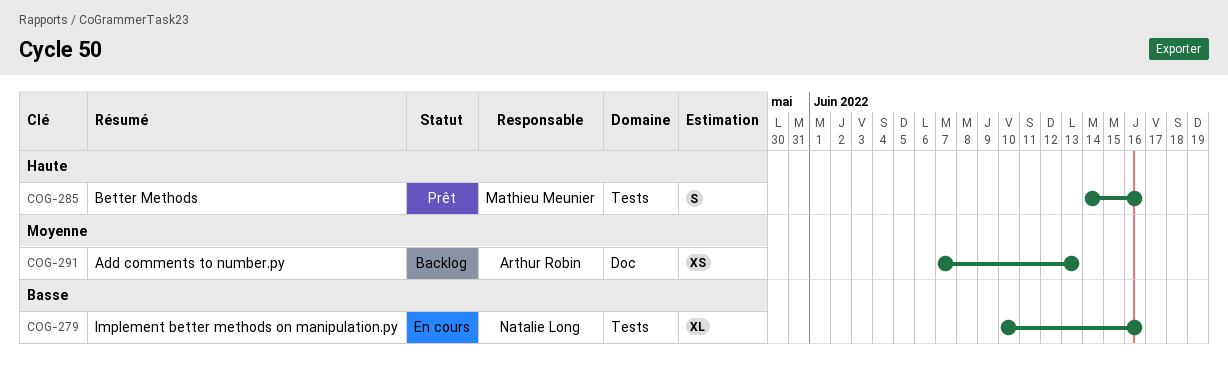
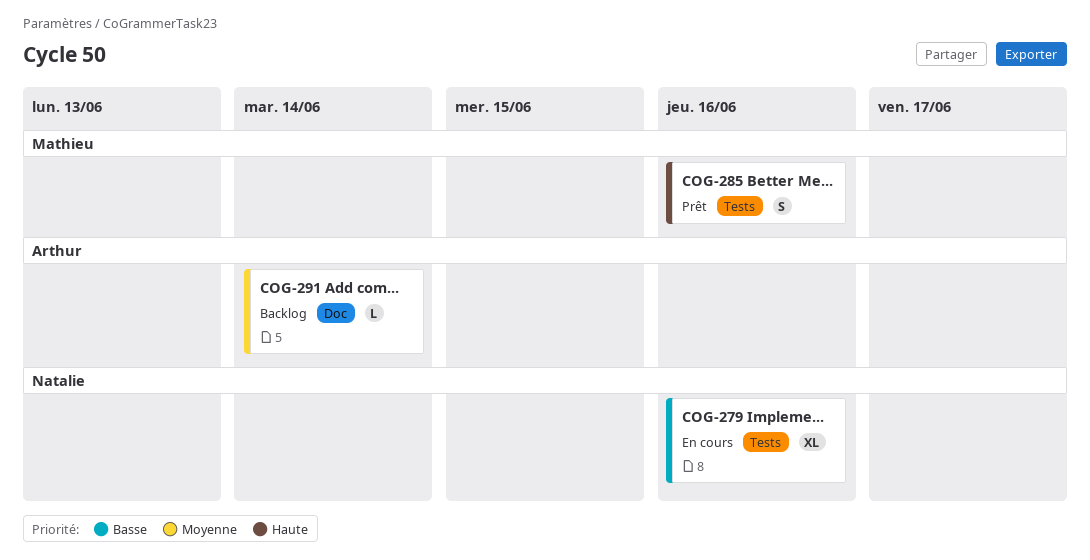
COG-291, estimate: XS -> L
COG-291, due: Jun 13 -> Jun 14

